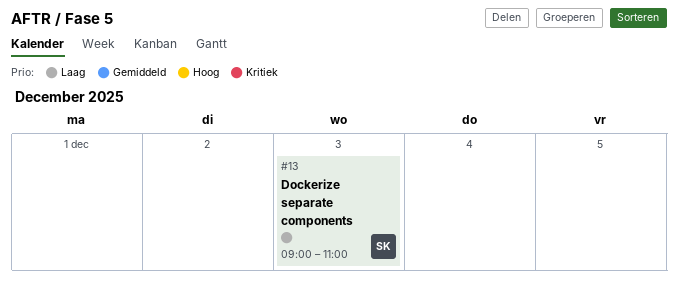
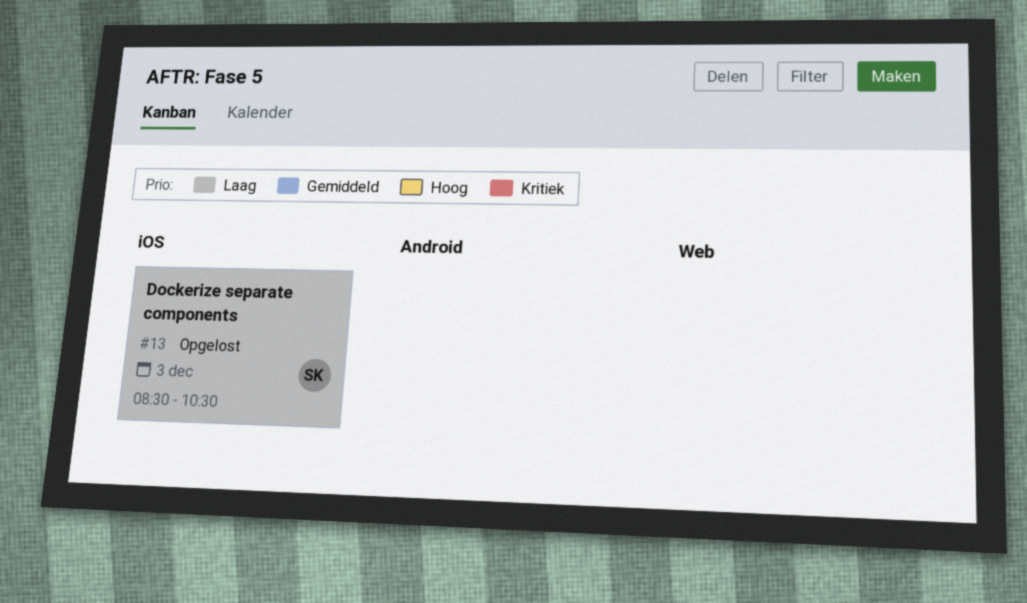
#13, begins: 09:00 -> 08:30
#13, ends: 11:00 -> 10:30

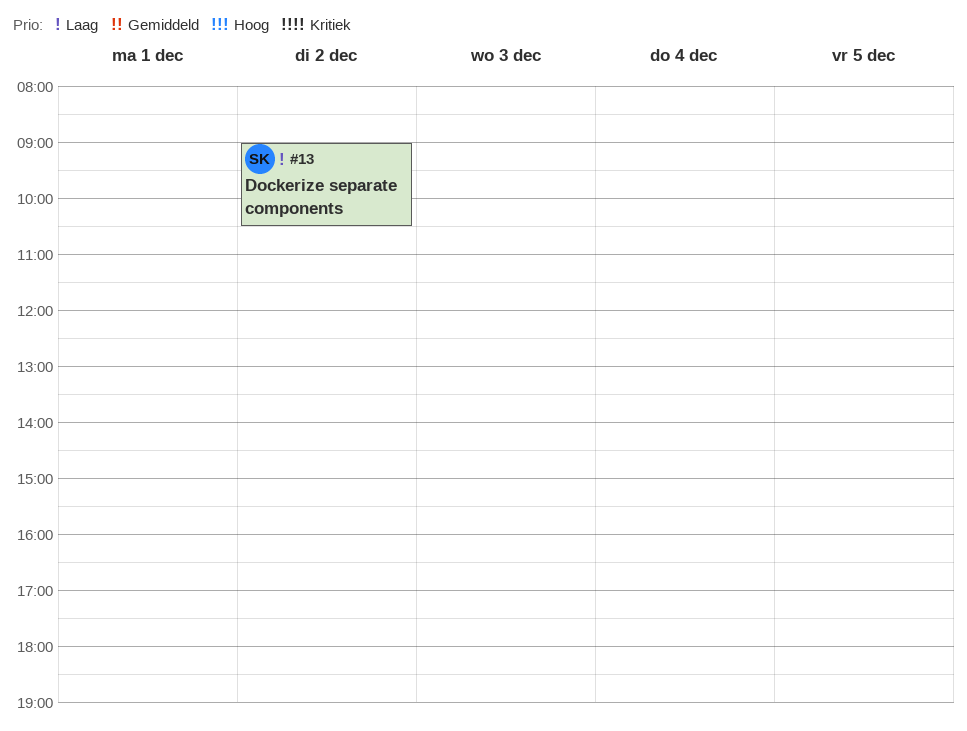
#13, day: Dec 3 -> Dec 2
#13, begins: 08:30 -> 09:00

